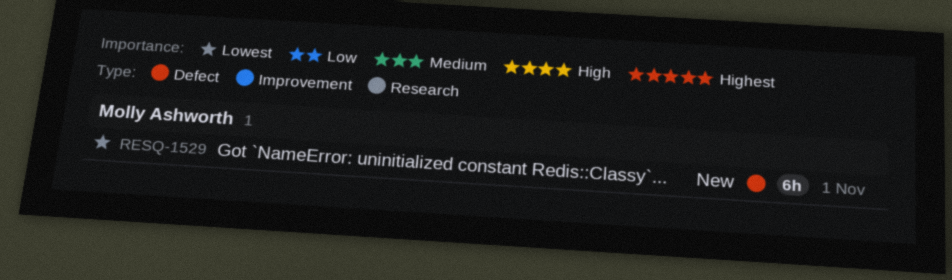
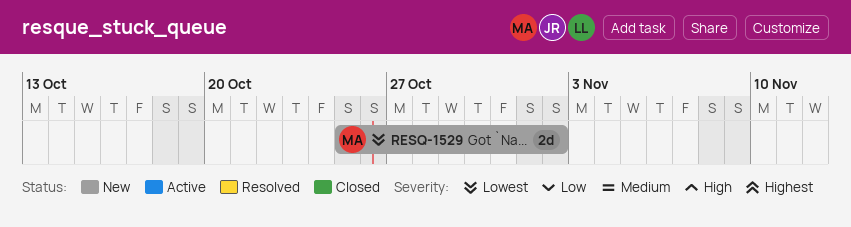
RESQ-1529, estimate: 6h -> 2d
RESQ-1529, due: Nov 1 -> Nov 2

